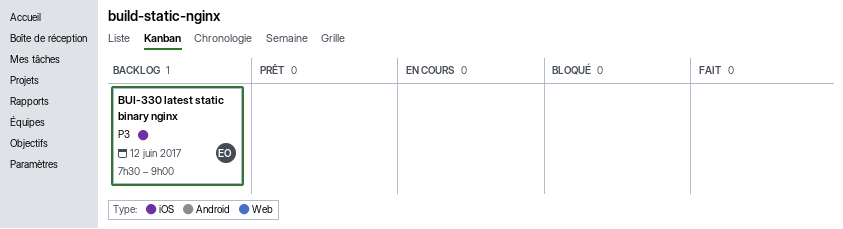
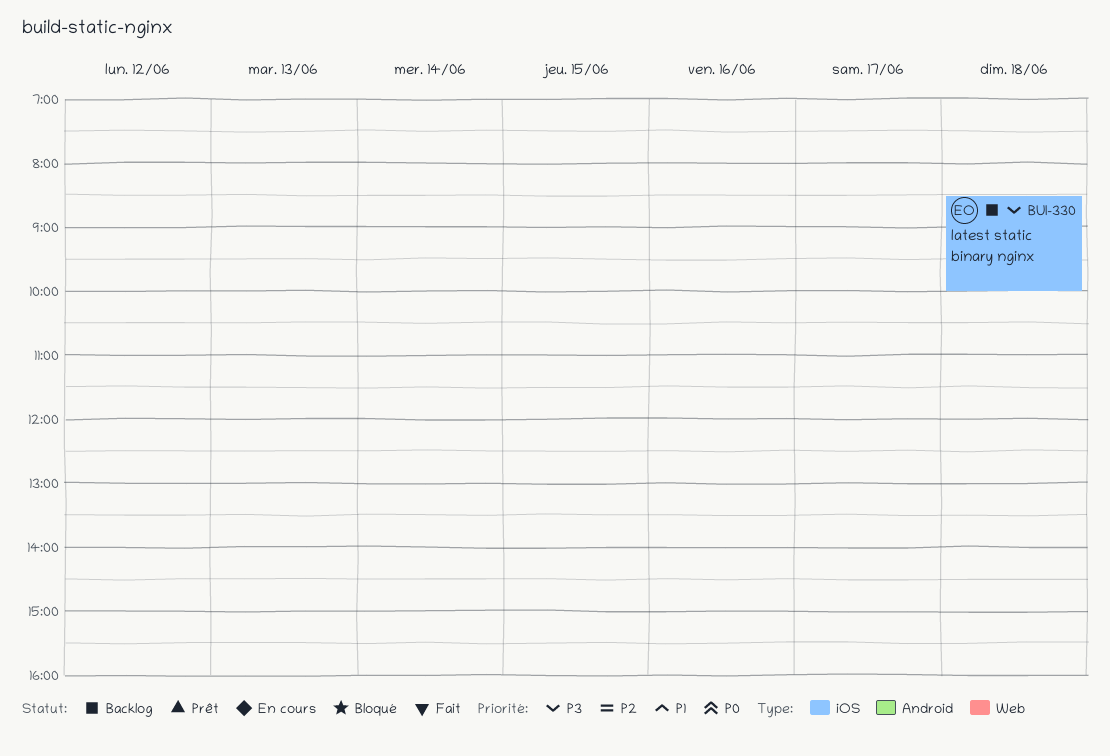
BUI-330, day: Jun 12 -> Jun 18
BUI-330, begins: 07:30 -> 08:30
BUI-330, ends: 09:00 -> 10:00

